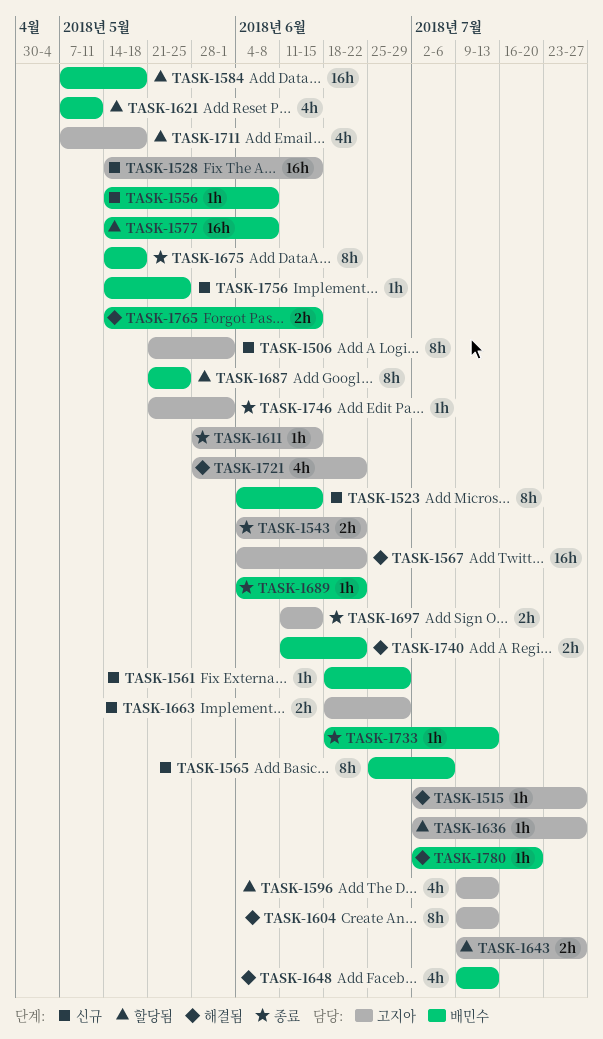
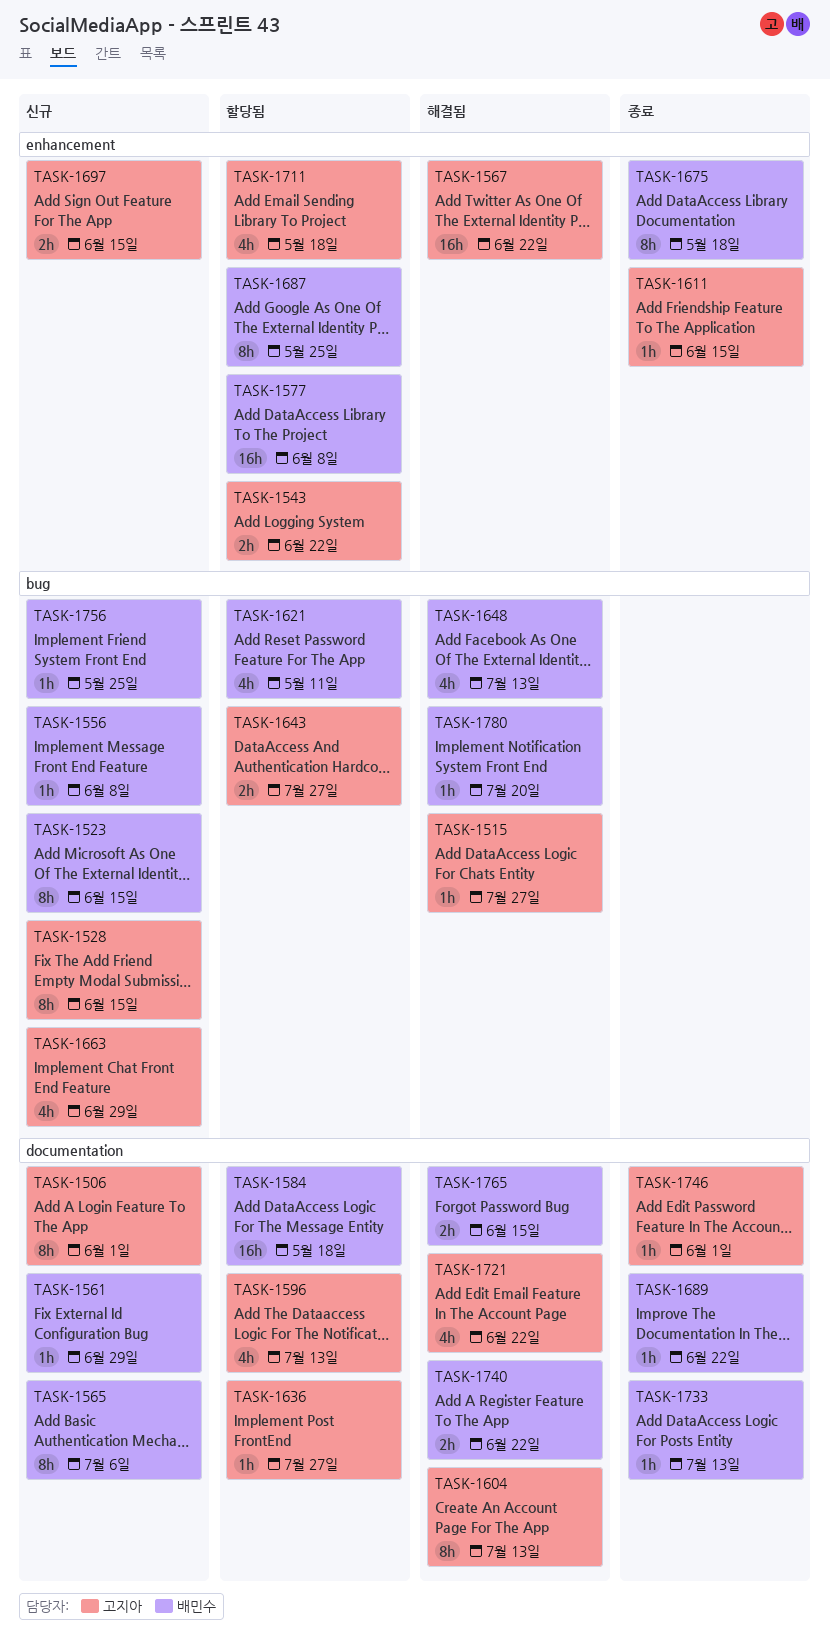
TASK-1528, estimate: 16h -> 8h
TASK-1543, status: 종료 -> 할당됨
TASK-1663, estimate: 2h -> 4h
TASK-1697, status: 종료 -> 신규

